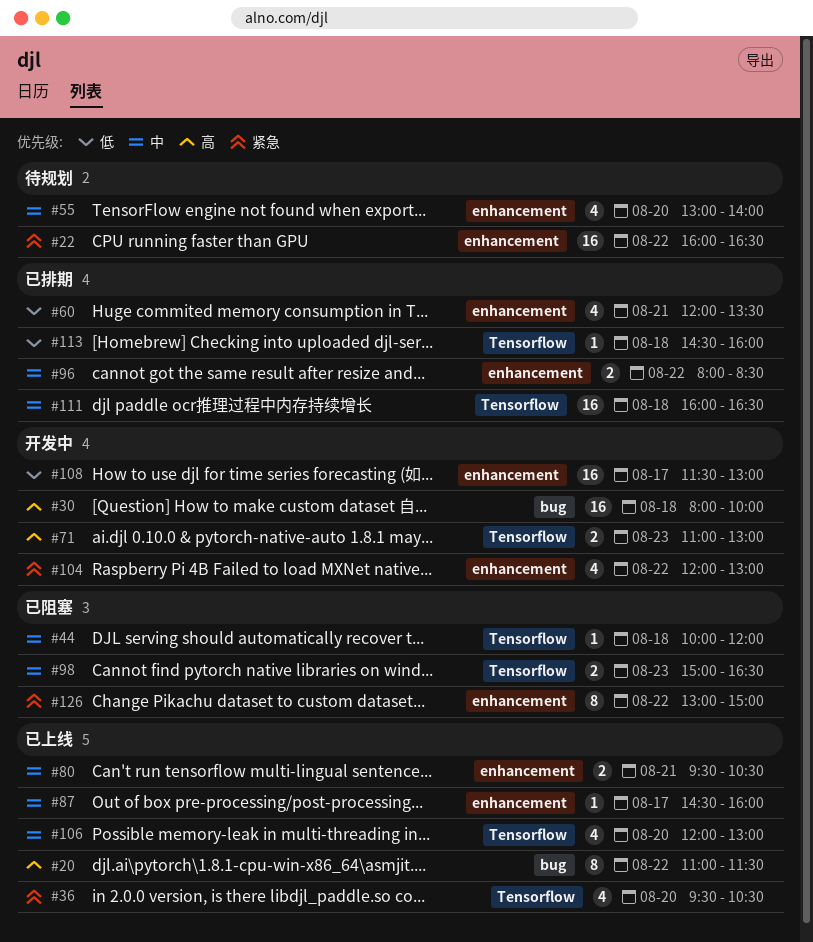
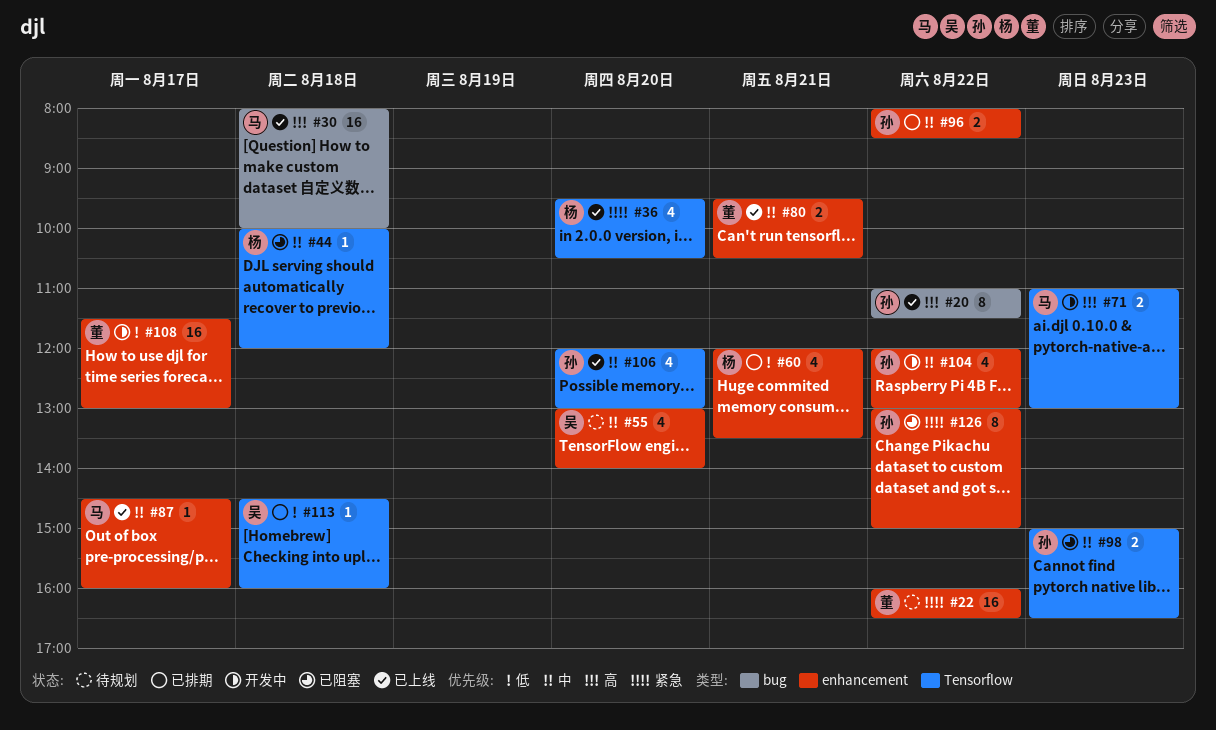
#30, status: 开发中 -> 已上线
#104, priority: 紧急 -> 中
#111: present -> none

